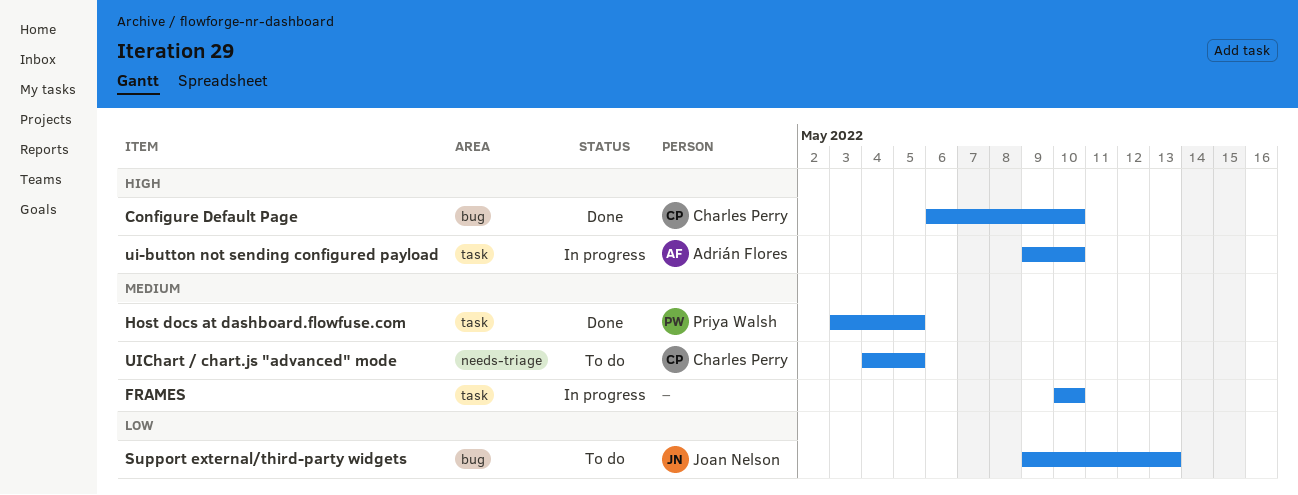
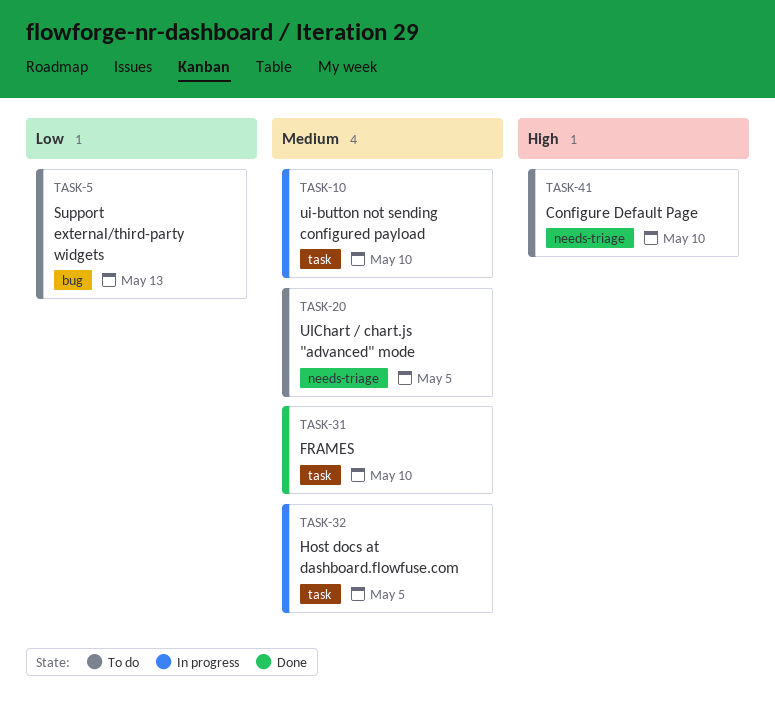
Configure Default Page, status: Done -> To do
Configure Default Page, label: bug -> needs-triage
FRAMES, status: In progress -> Done
Host docs at dashboard.flowfuse.com, status: Done -> In progress
ui-button not sending configured payload, priority: High -> Medium

